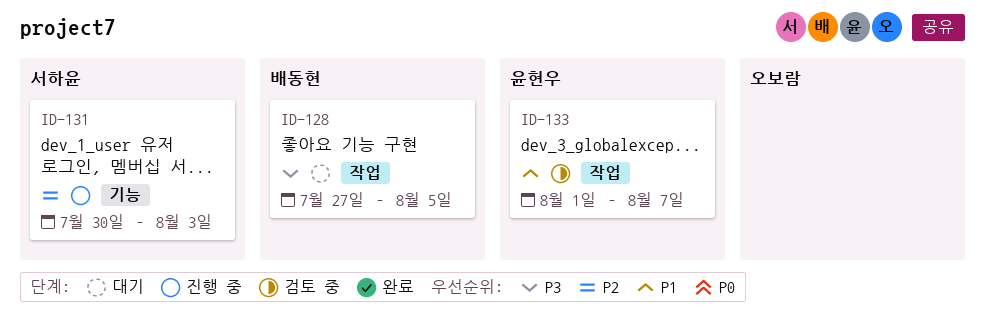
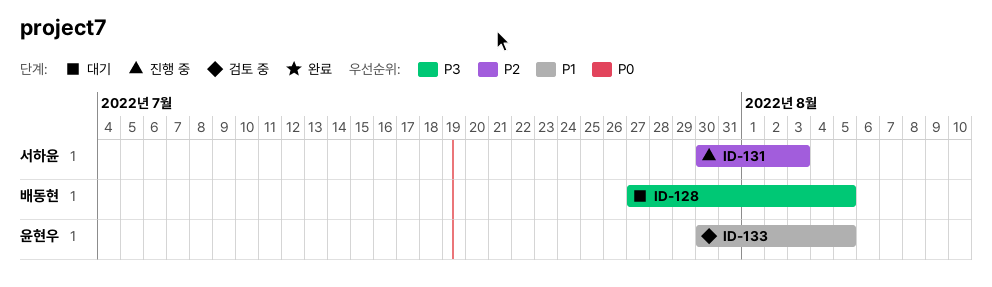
ID-133, start: Aug 1 -> Jul 30
ID-133, due: Aug 7 -> Aug 5

